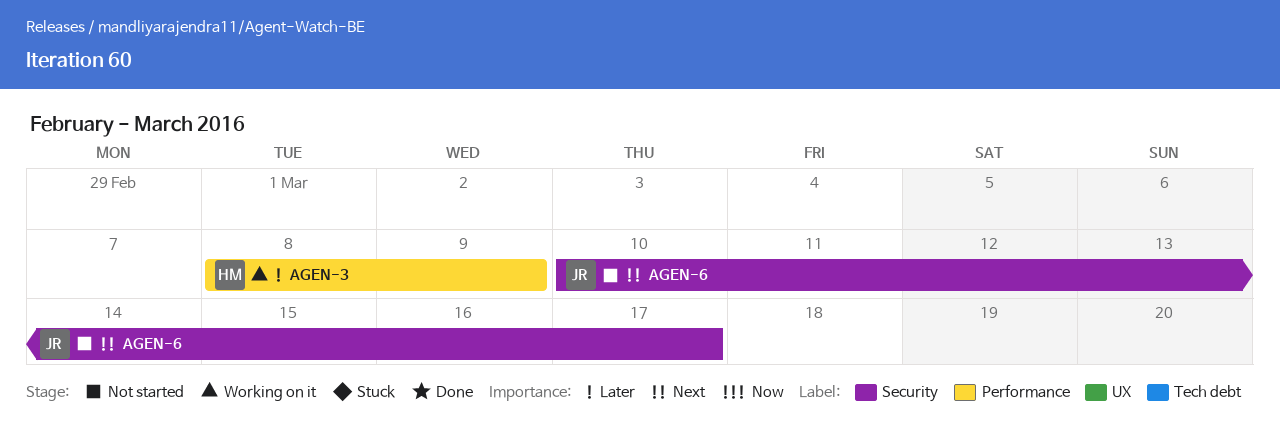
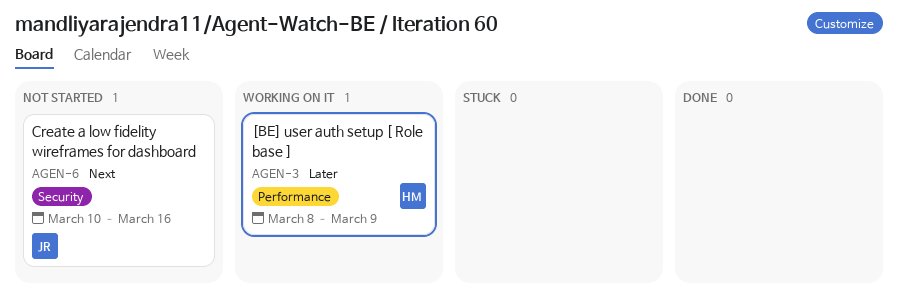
AGEN-6, due: Mar 17 -> Mar 16

